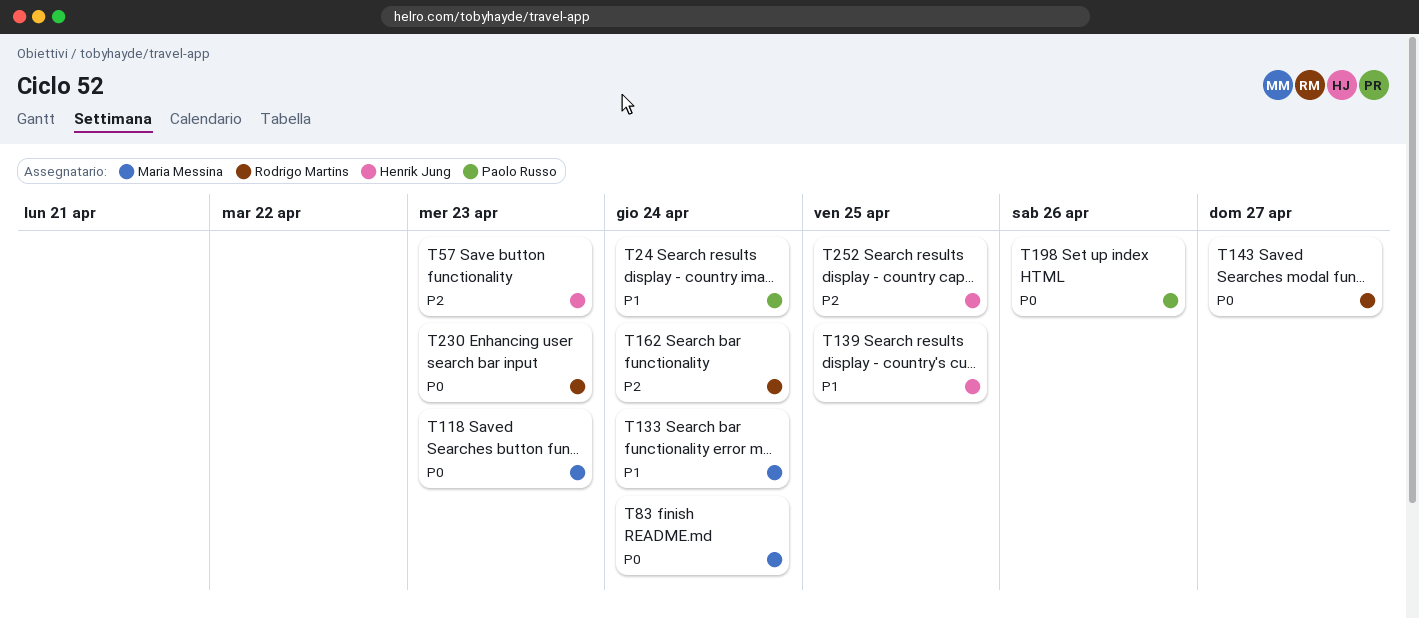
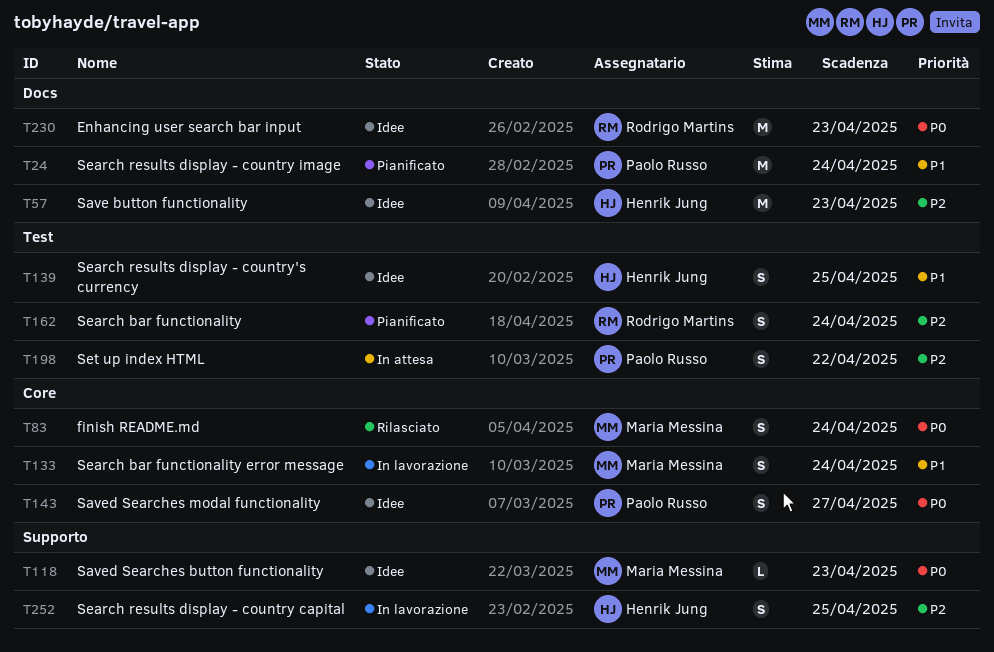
T143, owner: Rodrigo Martins -> Paolo Russo
T198, priority: P0 -> P2
T198, due: Apr 26 -> Apr 22

